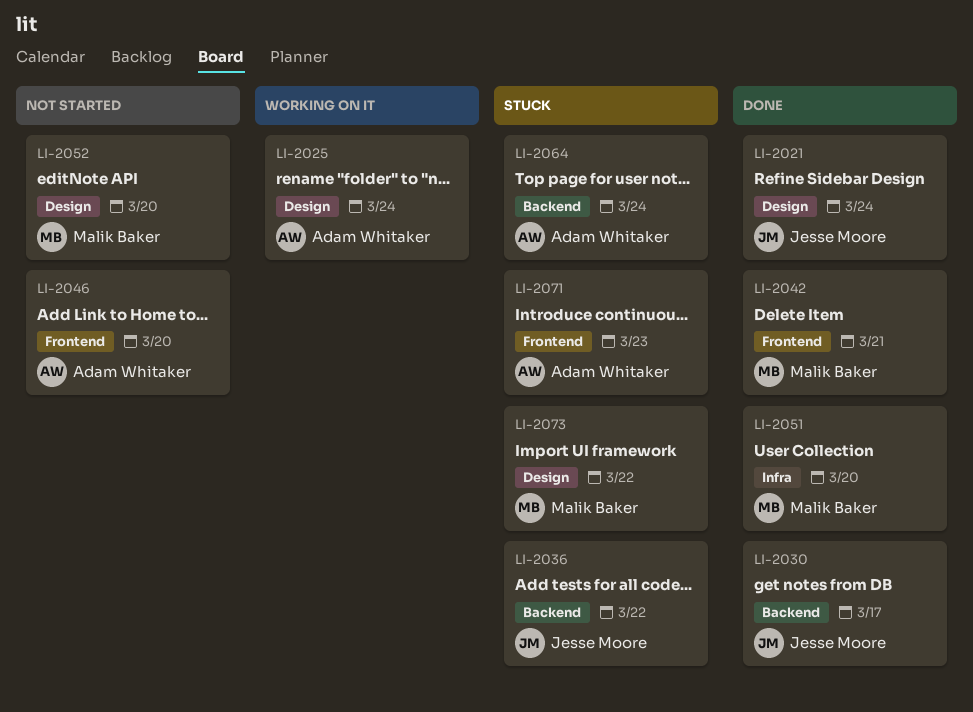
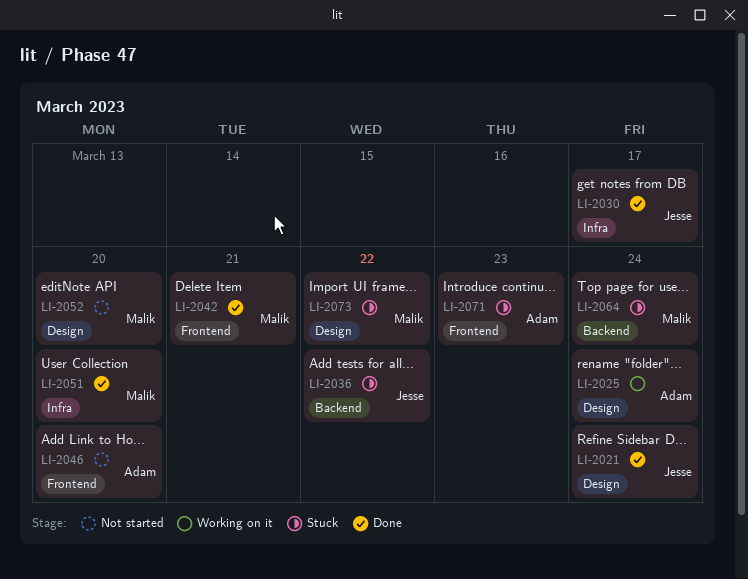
LI-2030, label: Backend -> Infra
LI-2064, owner: Adam Whitaker -> Malik Baker

